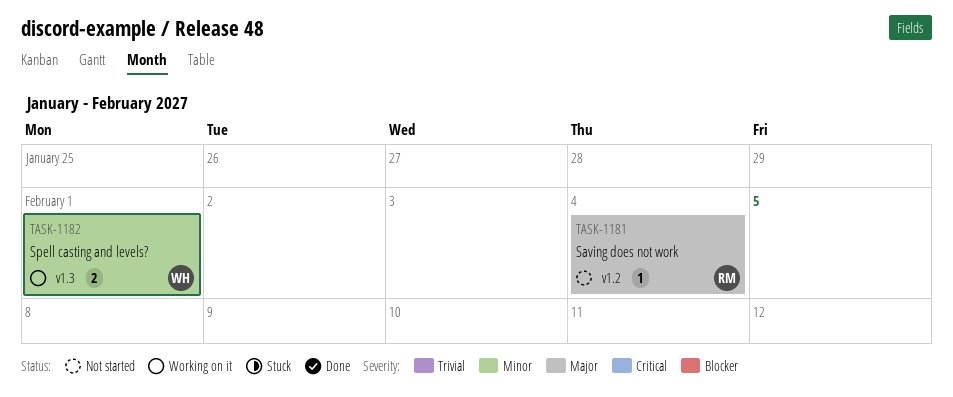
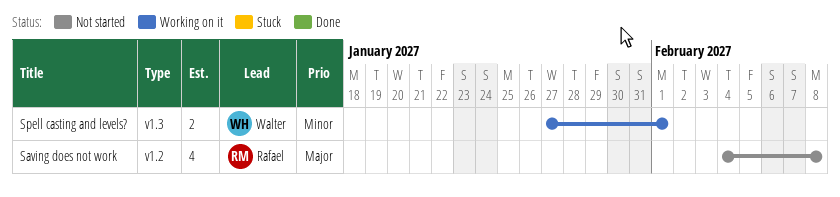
Saving does not work, estimate: 1 -> 4
Saving does not work, due: Feb 4 -> Feb 8

